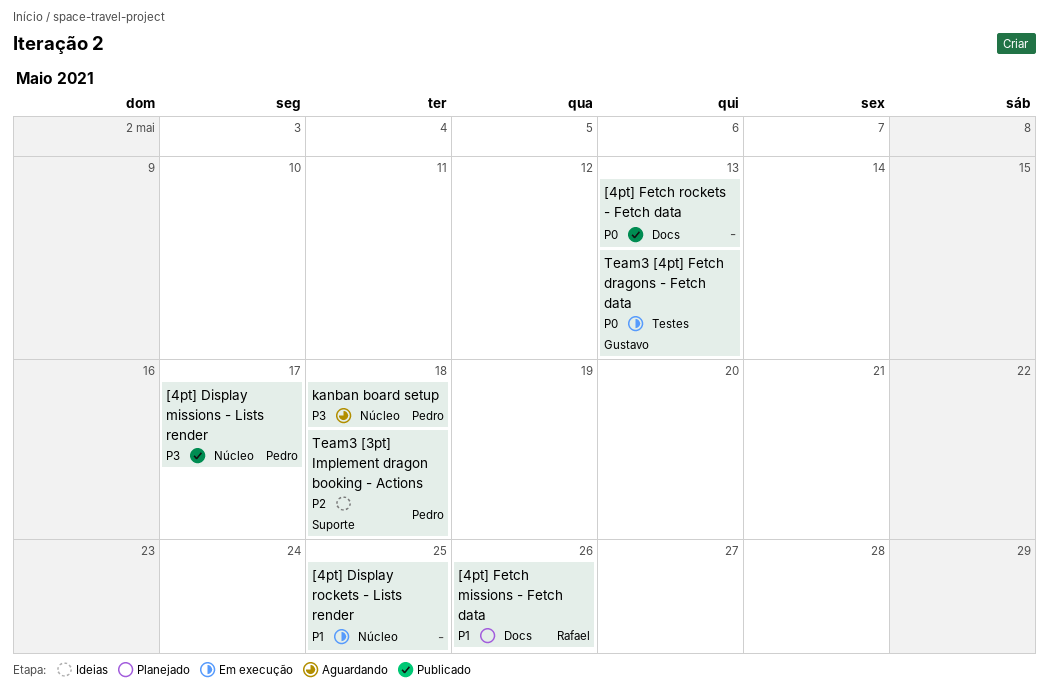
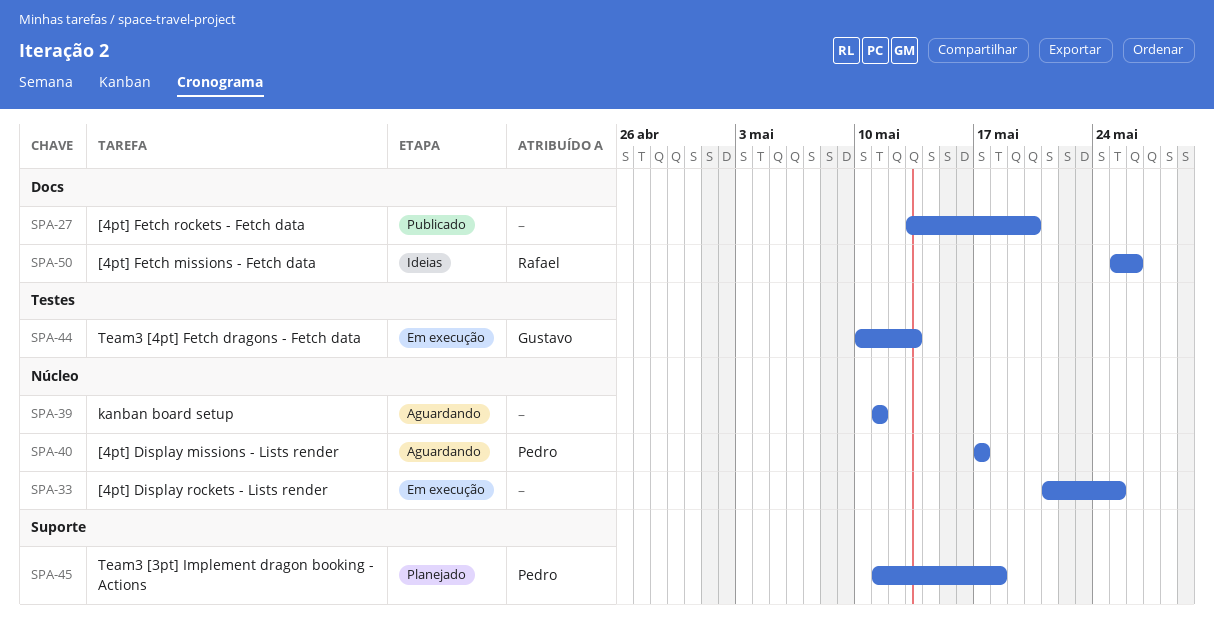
[4pt] Display missions - Lists render, status: Publicado -> Aguardando
[4pt] Fetch missions - Fetch data, status: Planejado -> Ideias
[4pt] Fetch rockets - Fetch data, due: May 13 -> May 20
kanban board setup, owner: Pedro -> none
kanban board setup, due: May 18 -> May 11
Team3 [3pt] Implement dragon booking - Actions, status: Ideias -> Planejado

